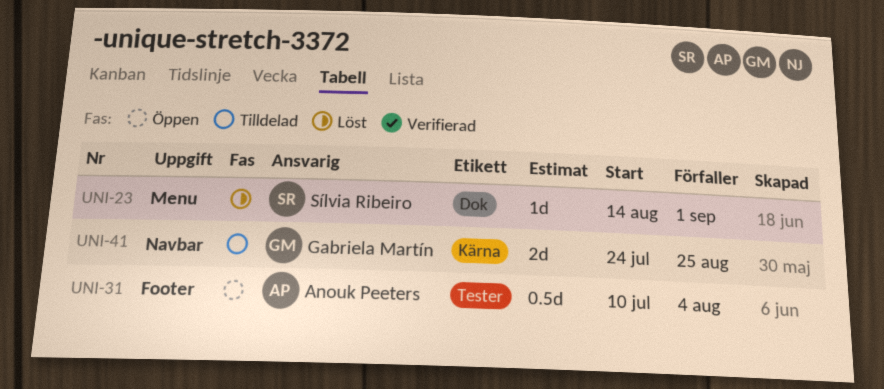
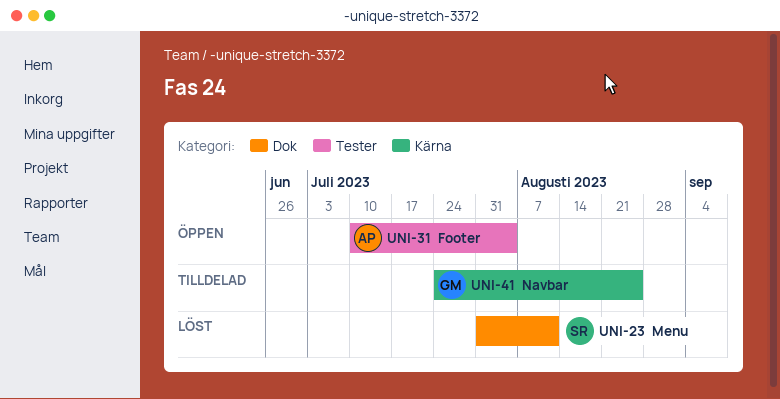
UNI-23, start: Aug 14 -> Jul 31
UNI-23, due: Sep 1 -> Aug 11

